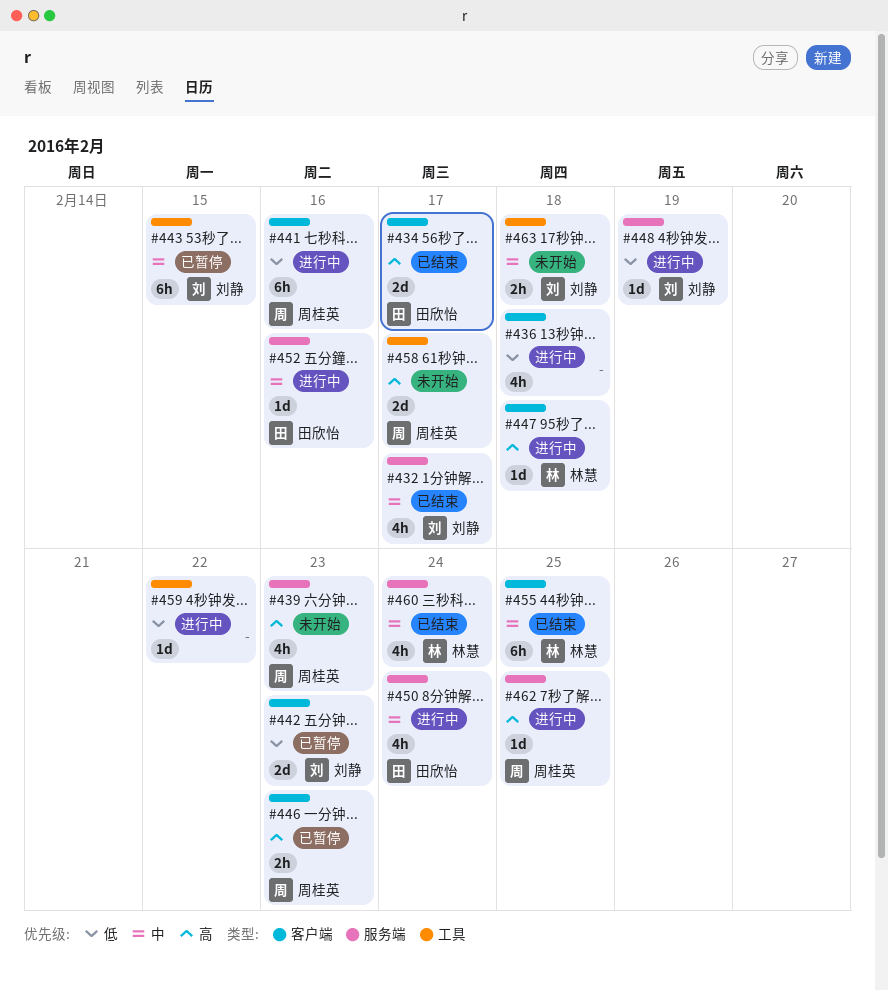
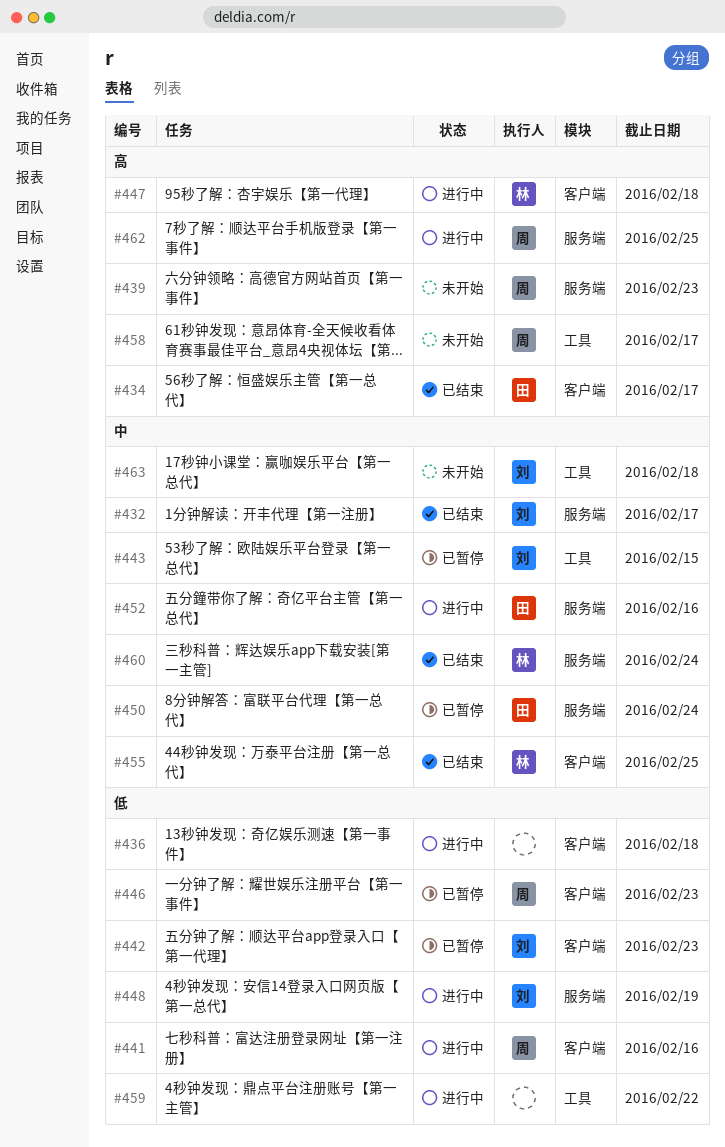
#446, priority: 高 -> 低
#450, status: 进行中 -> 已暂停

